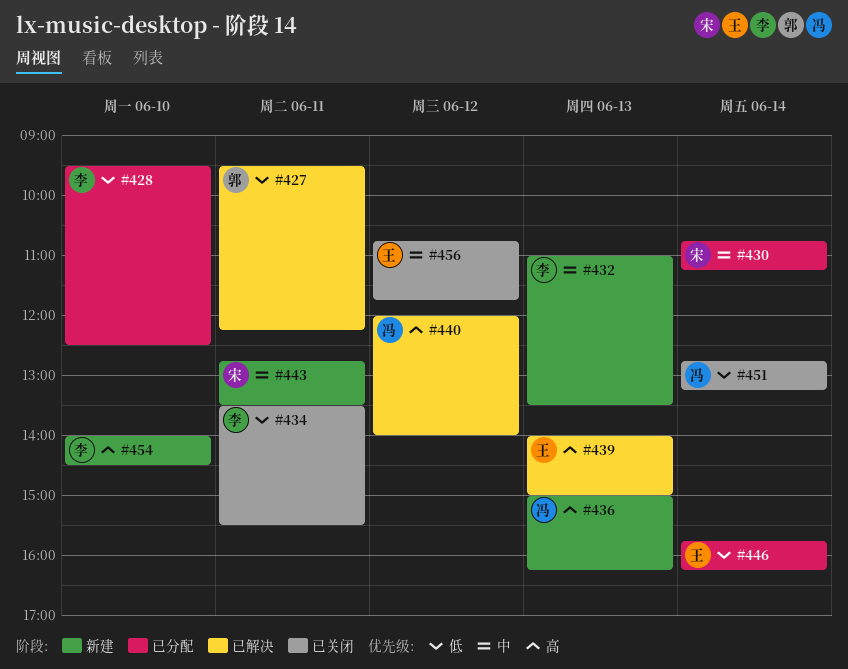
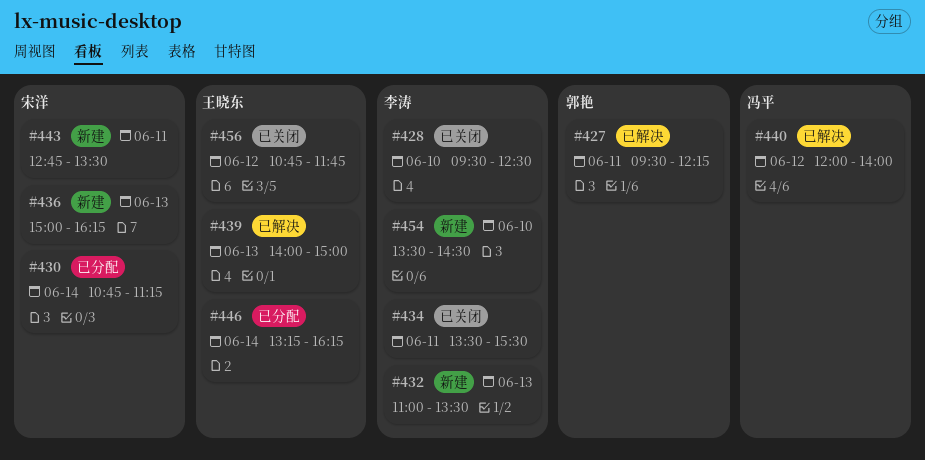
#428, status: 已分配 -> 已关闭
#436, owner: 冯平 -> 宋洋
#446, begins: 15:45 -> 13:15
#451: present -> none
#454, begins: 14:00 -> 13:30

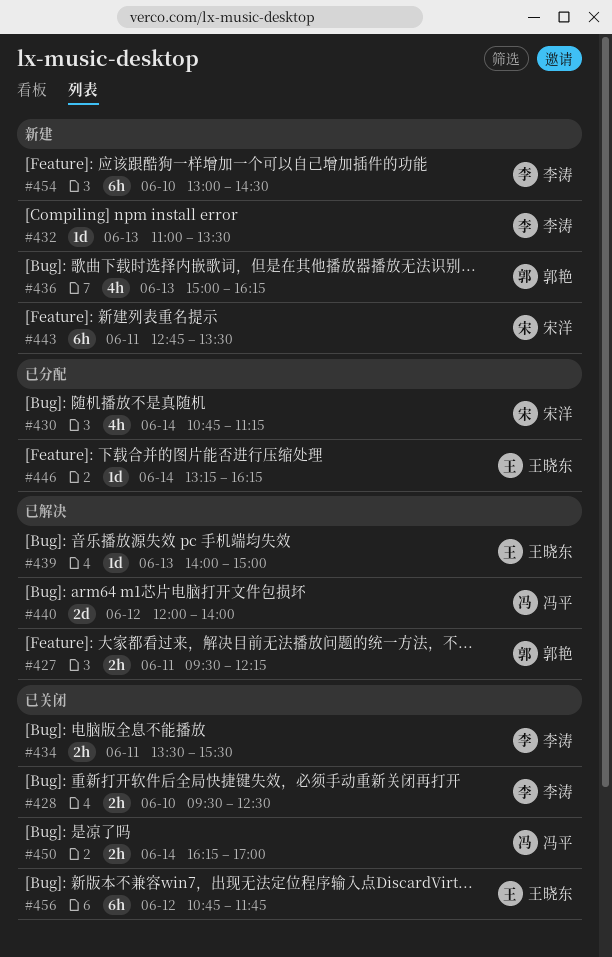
#436, owner: 宋洋 -> 郭艳
#450: none -> present
#454, begins: 13:30 -> 13:00

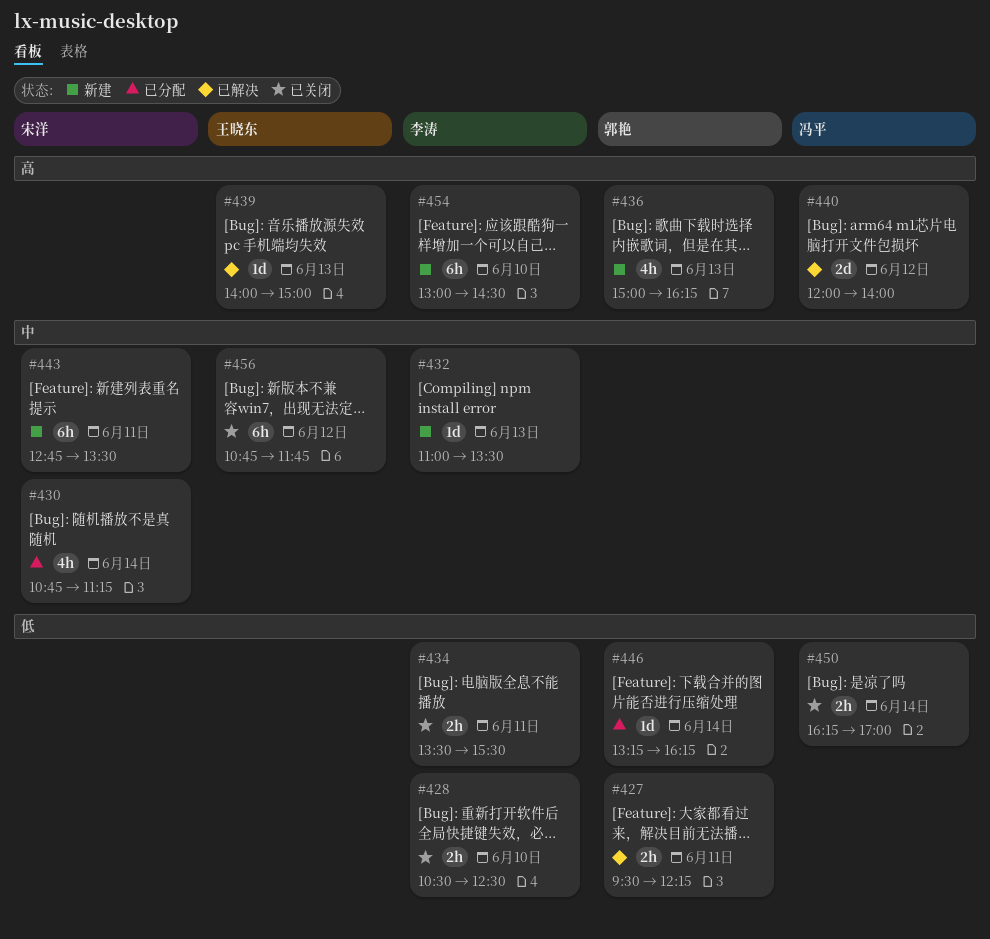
#428, begins: 09:30 -> 10:30
#446, owner: 王晓东 -> 郭艳

